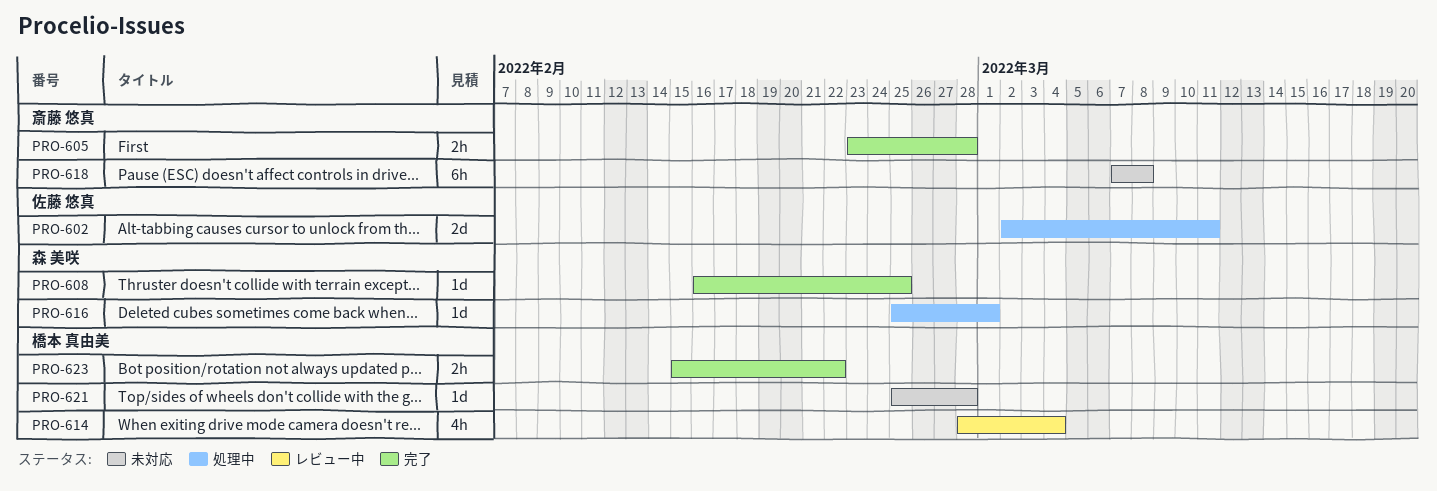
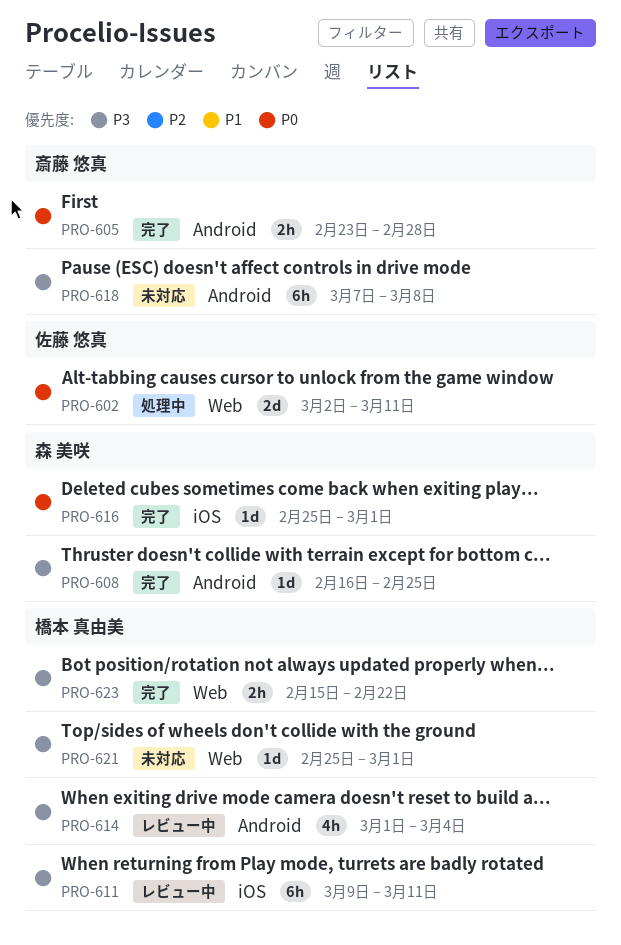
PRO-611: none -> present
PRO-614, start: Feb 28 -> Mar 1
PRO-616, status: 処理中 -> 完了
PRO-621, due: Feb 28 -> Mar 1

